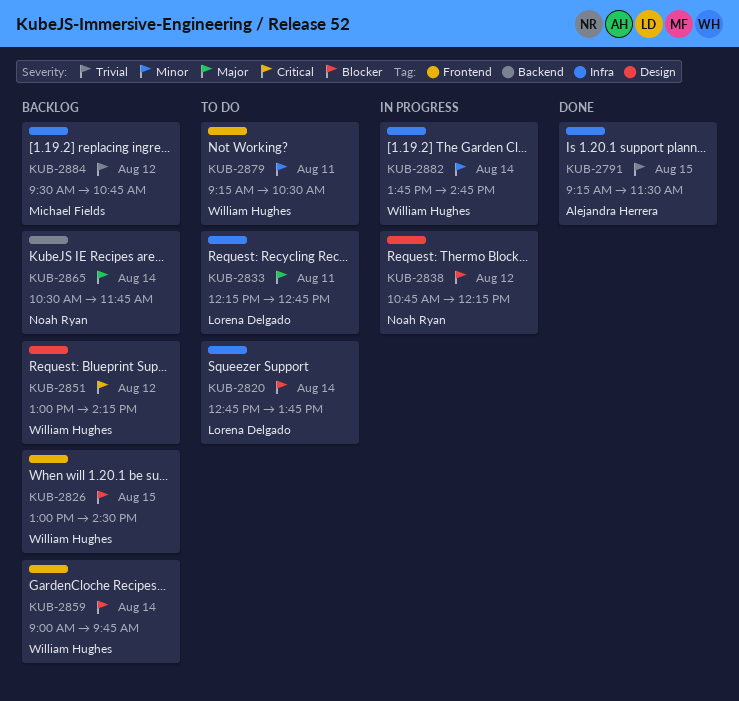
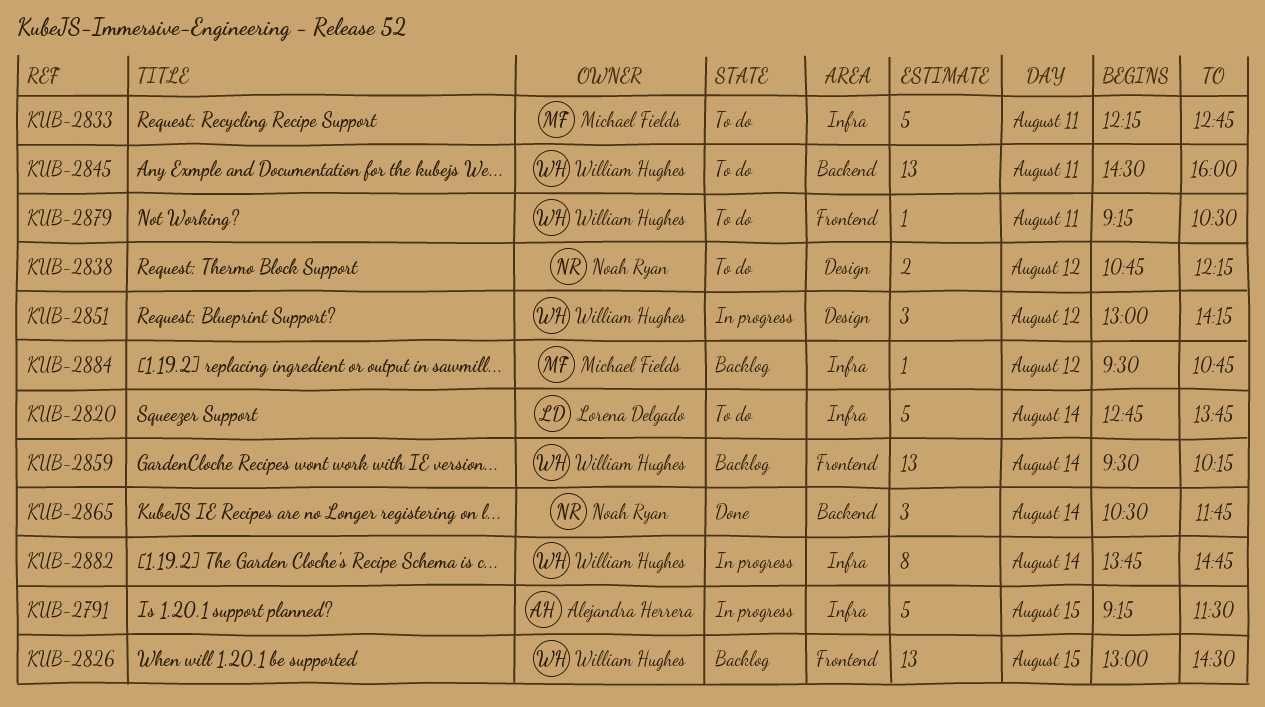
KUB-2791, status: Done -> In progress
KUB-2833, owner: Lorena Delgado -> Michael Fields
KUB-2838, status: In progress -> To do
KUB-2845: none -> present
KUB-2851, status: Backlog -> In progress
KUB-2859, begins: 09:00 -> 09:30
KUB-2859, ends: 09:45 -> 10:15
KUB-2865, status: Backlog -> Done

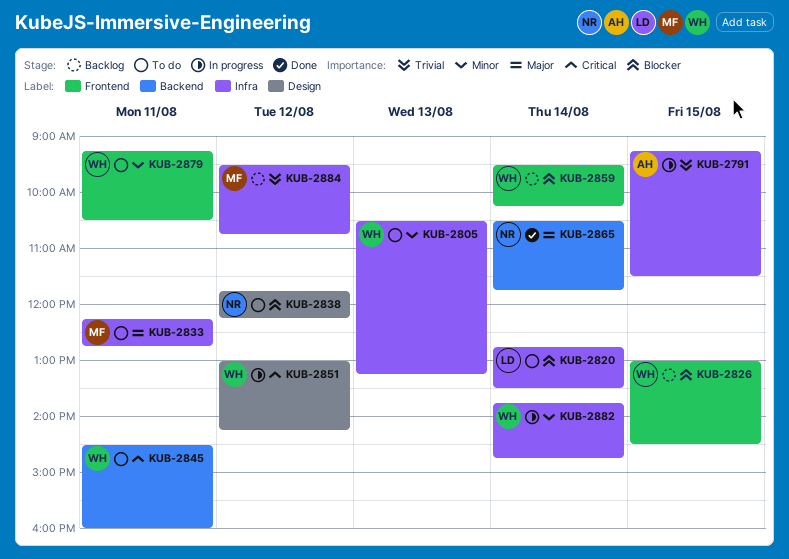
KUB-2805: none -> present
KUB-2820, ends: 13:45 -> 13:30
KUB-2838, begins: 10:45 -> 11:45

